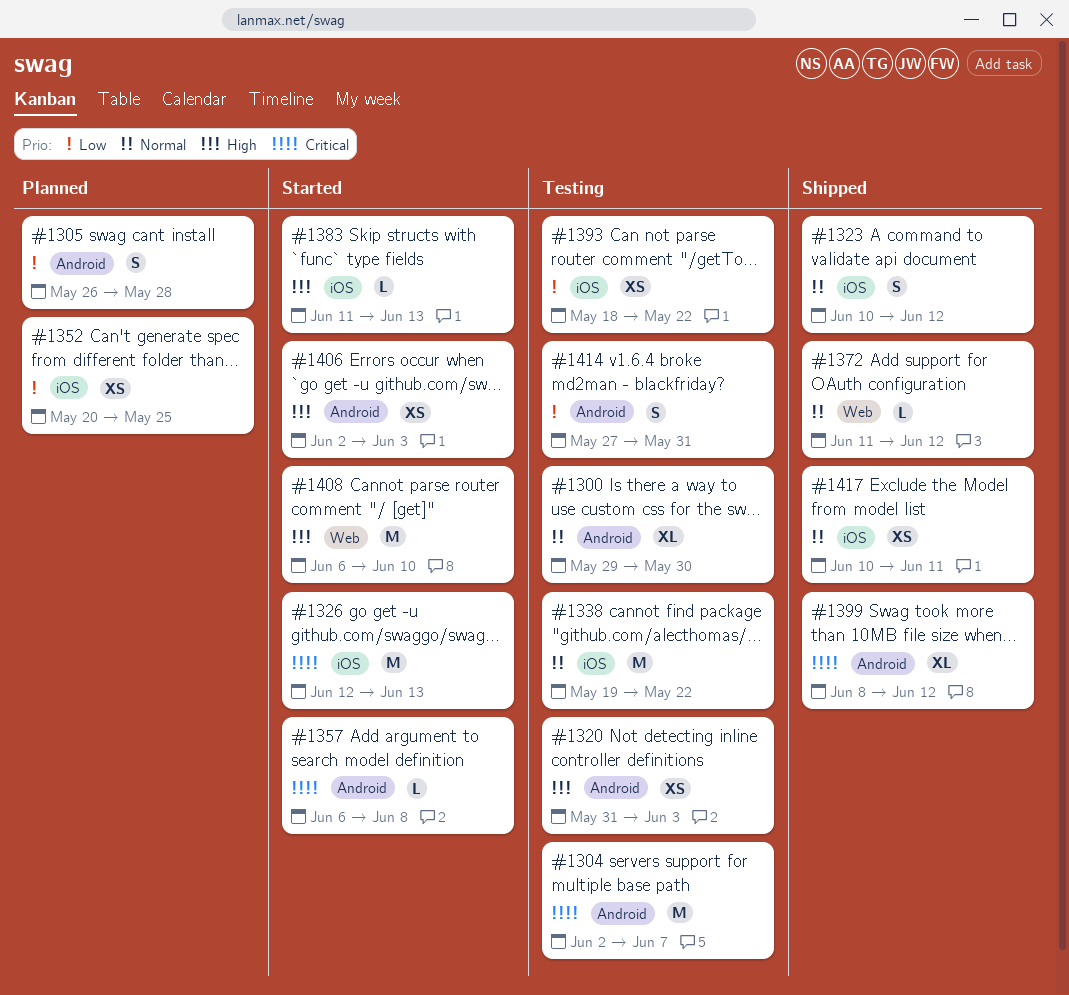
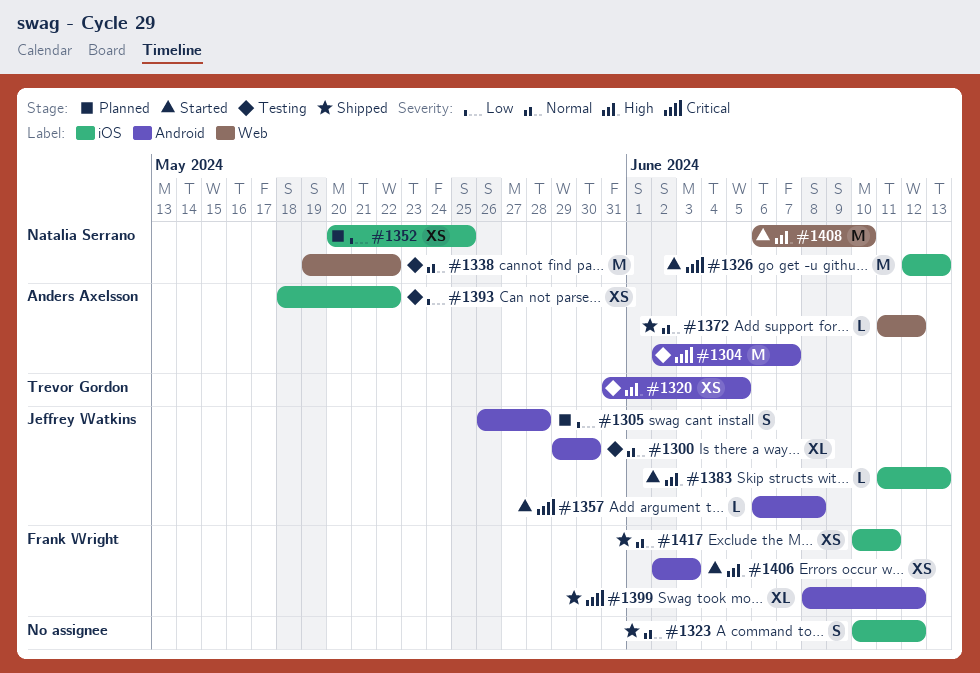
#1320, due: Jun 3 -> Jun 5
#1338, label: iOS -> Web
#1414: present -> none

